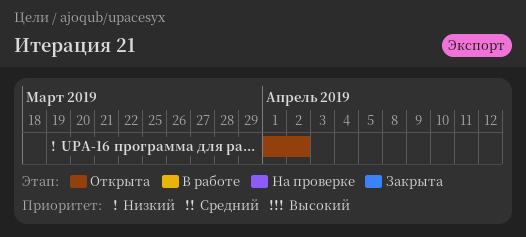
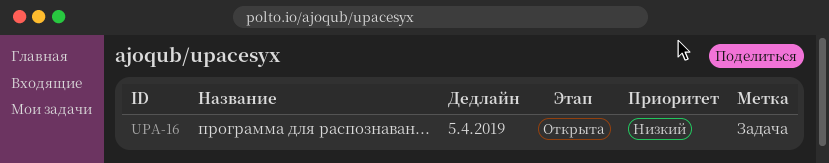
UPA-16, due: Apr 2 -> Apr 5

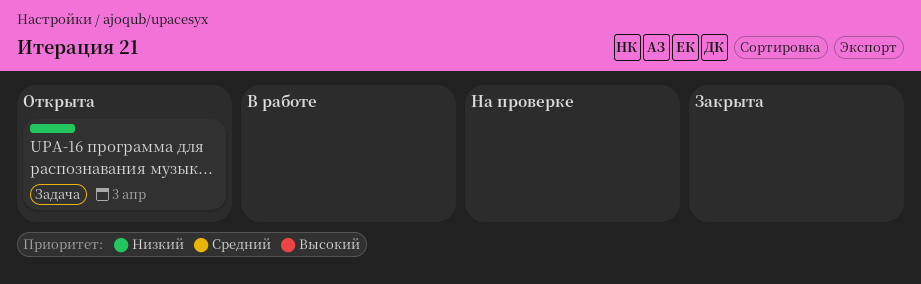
UPA-16, due: Apr 5 -> Apr 3

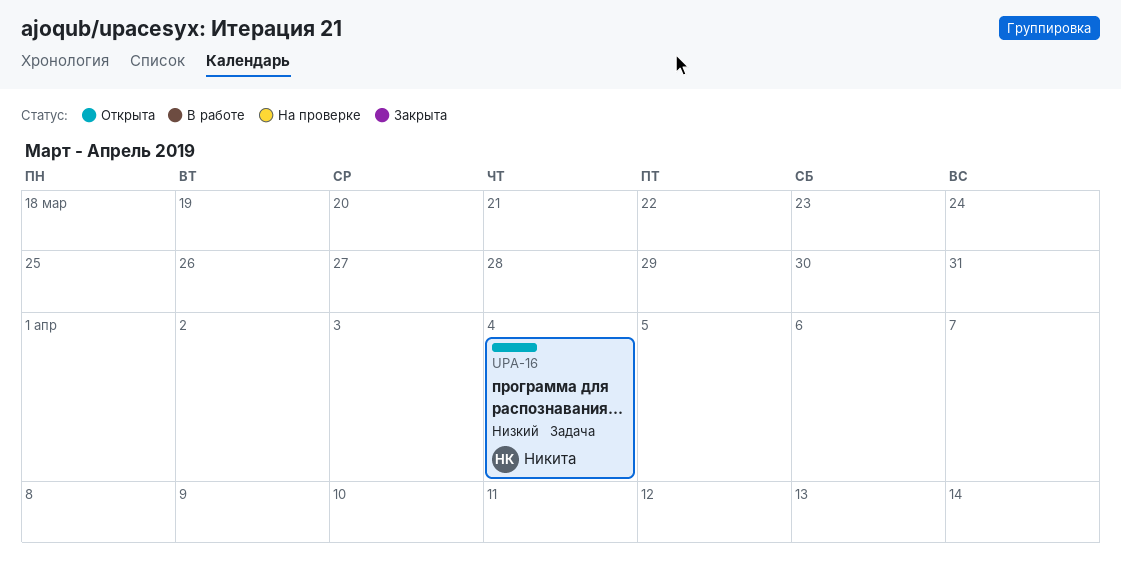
UPA-16, due: Apr 3 -> Apr 4

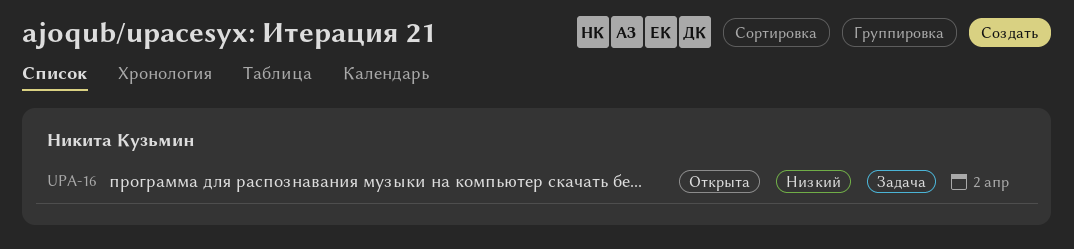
UPA-16, due: Apr 4 -> Apr 2

